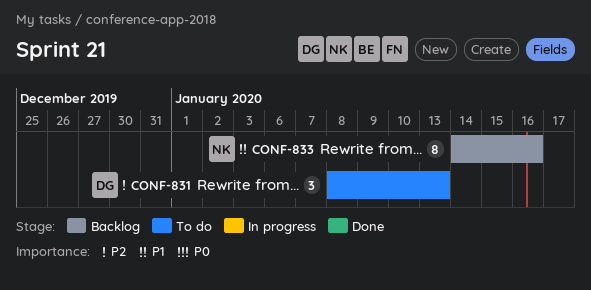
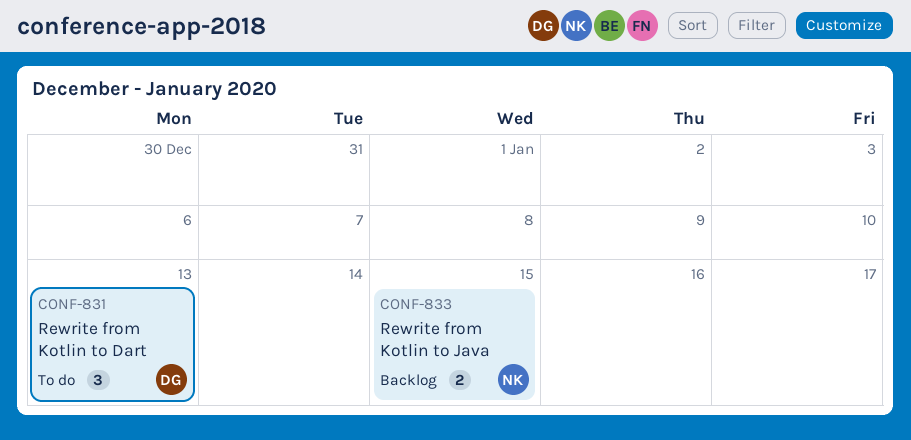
CONF-833, estimate: 8 -> 2
CONF-833, due: Jan 16 -> Jan 15

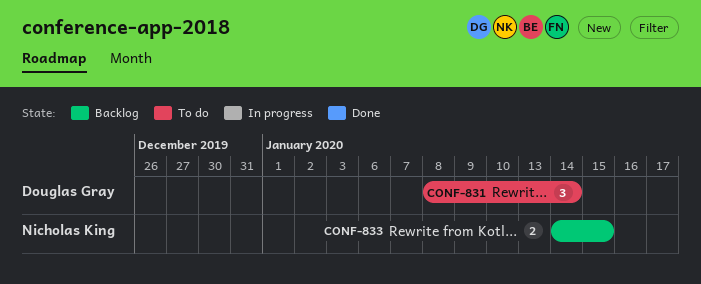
CONF-831, due: Jan 13 -> Jan 14

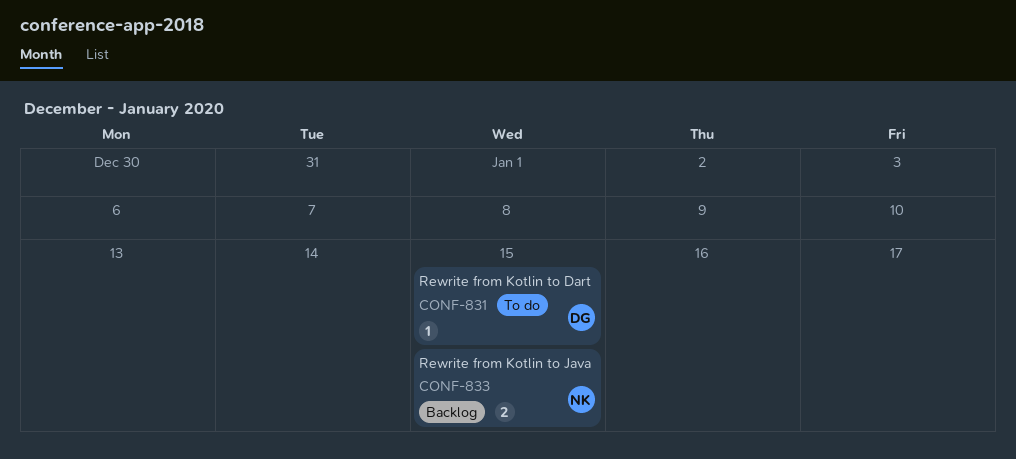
CONF-831, estimate: 3 -> 1
CONF-831, due: Jan 14 -> Jan 15

